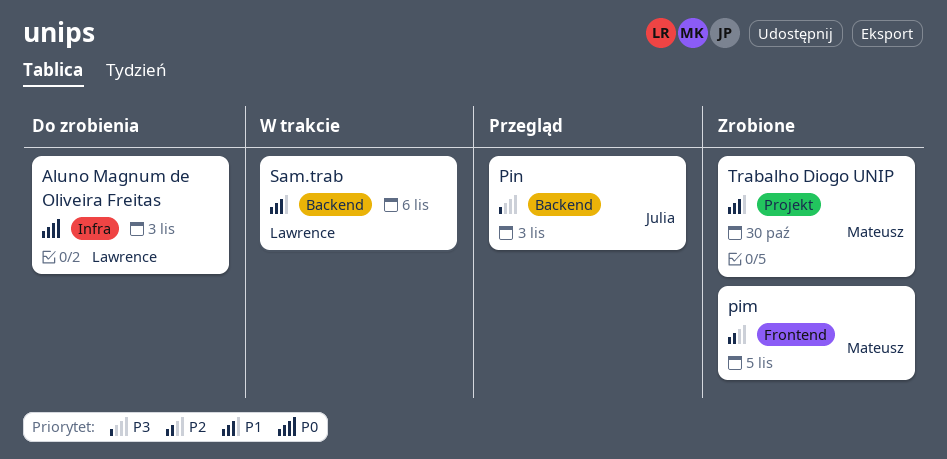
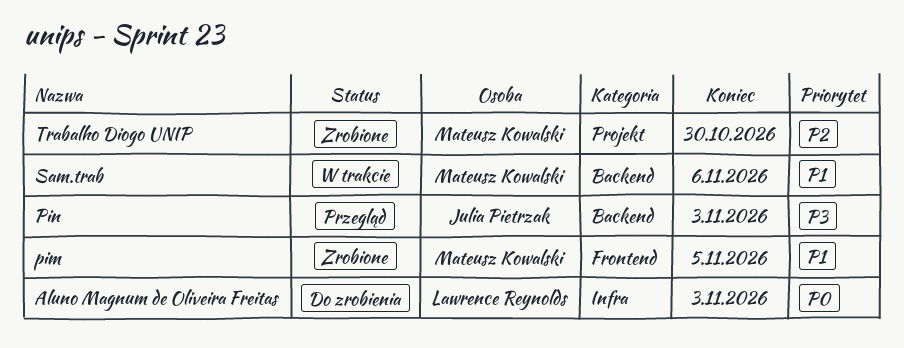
pim, priority: P2 -> P1
Sam.trab, owner: Lawrence Reynolds -> Mateusz Kowalski
Trabalho Diogo UNIP, priority: P1 -> P2

